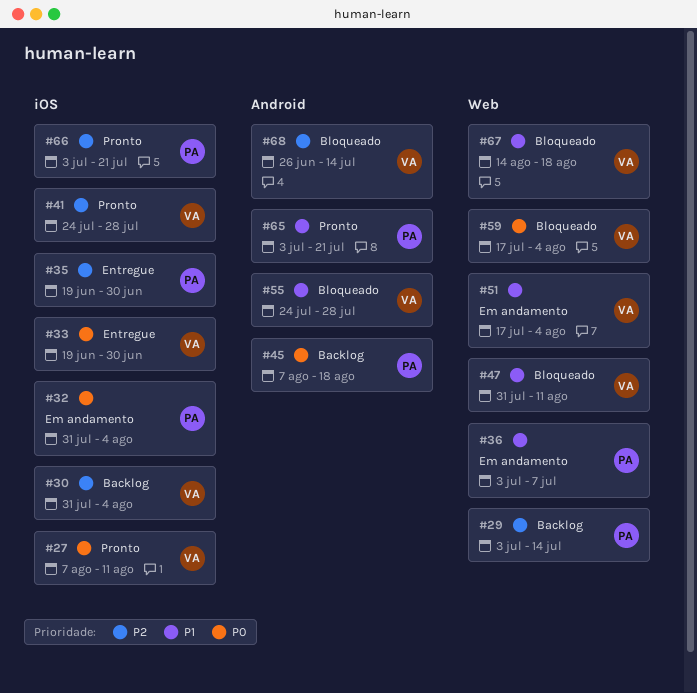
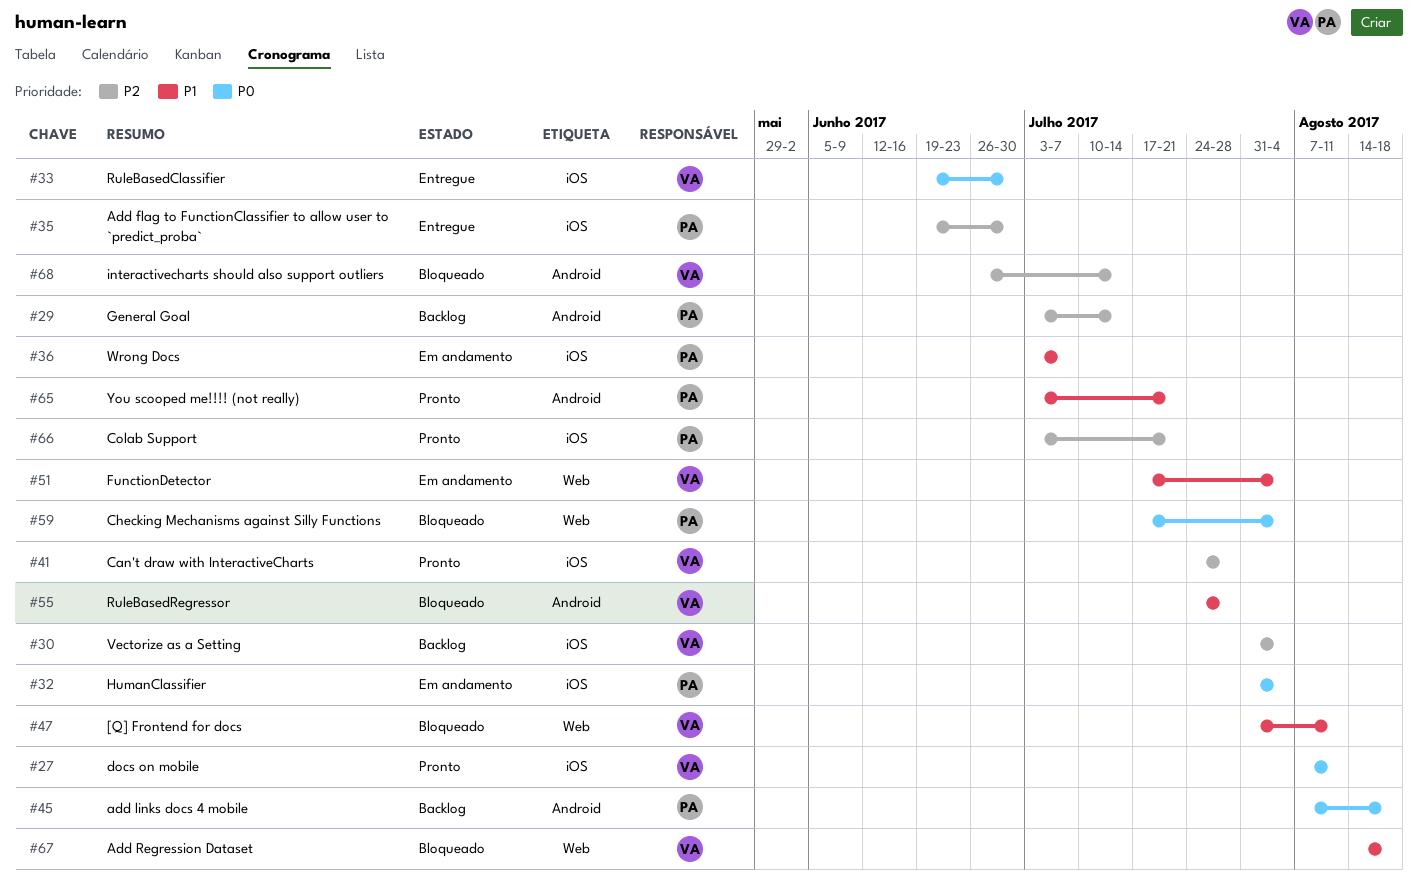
#29, label: Web -> Android
#36, label: Web -> iOS
#59, owner: VA -> PA

